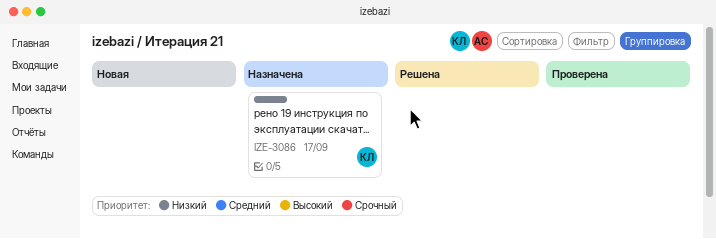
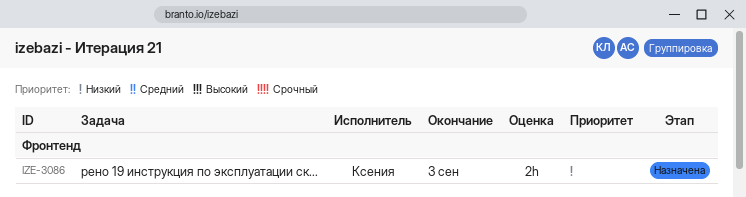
IZE-3086, due: Sep 17 -> Sep 3

